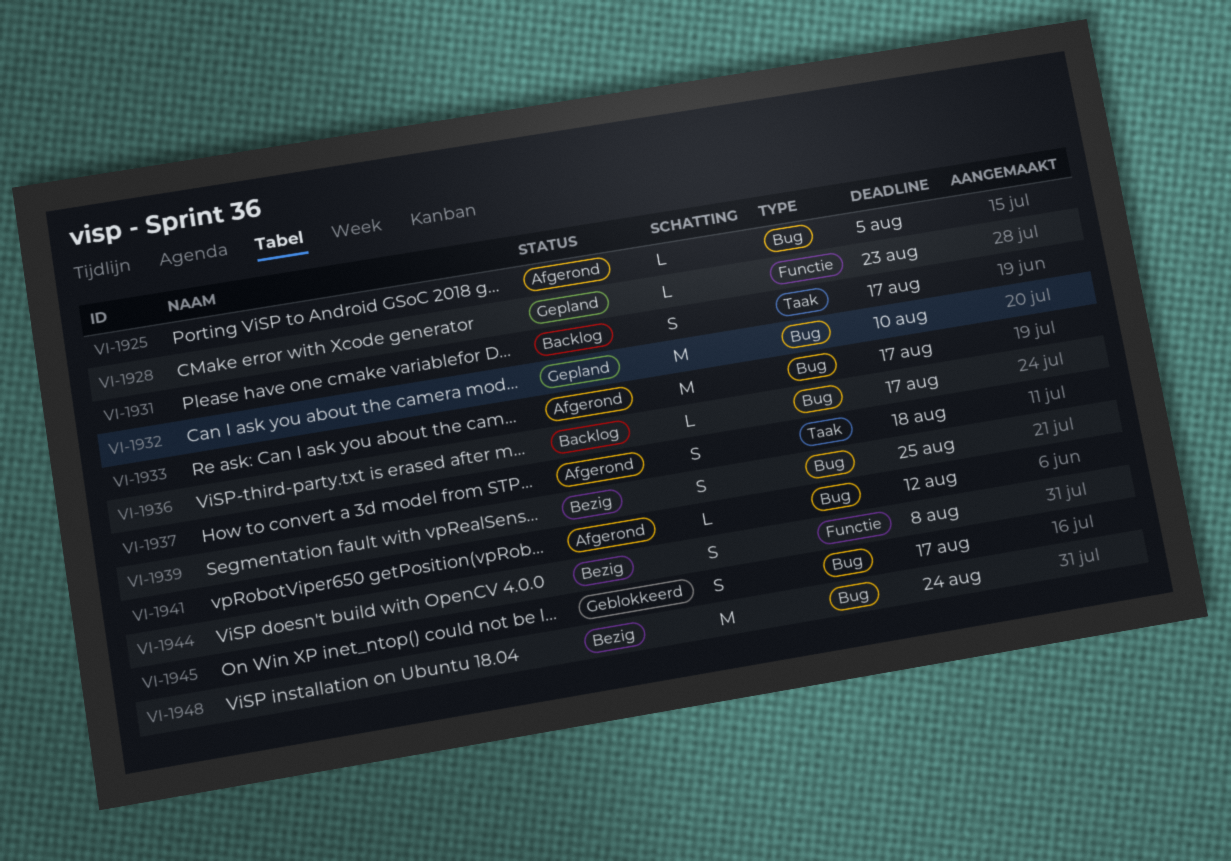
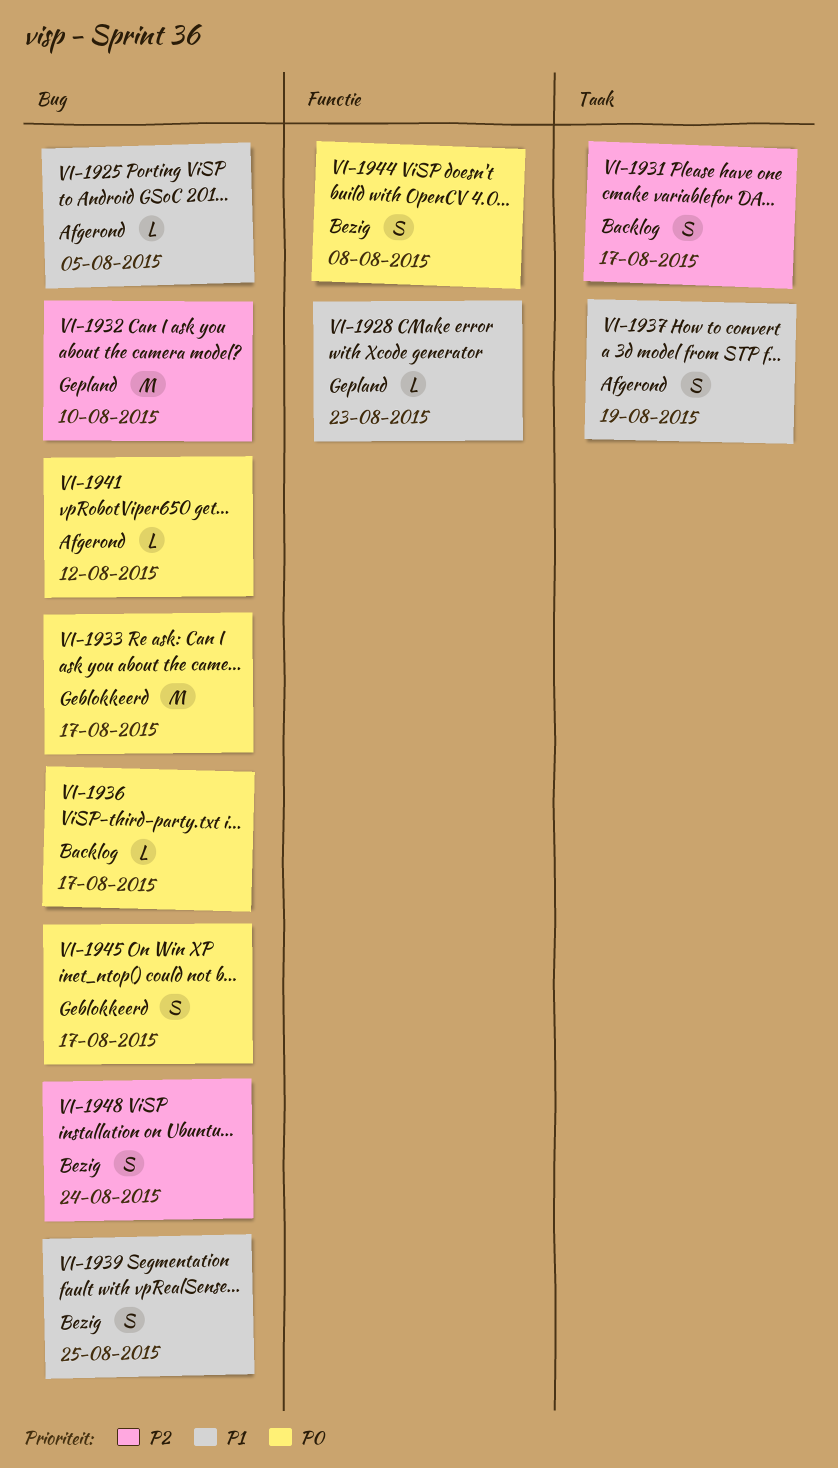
VI-1933, status: Afgerond -> Geblokkeerd
VI-1937, due: Aug 18 -> Aug 19
VI-1948, estimate: M -> S

